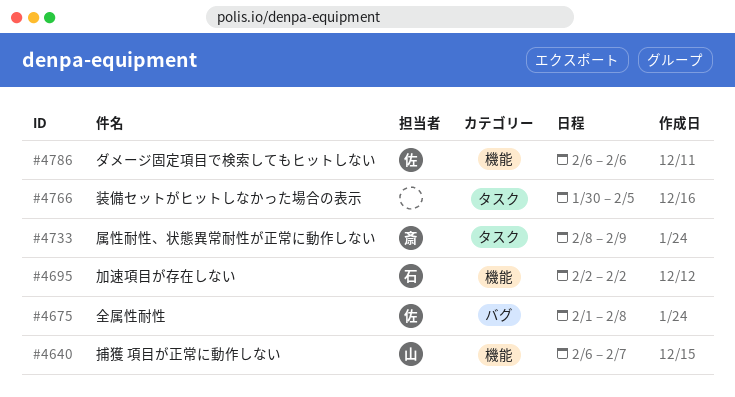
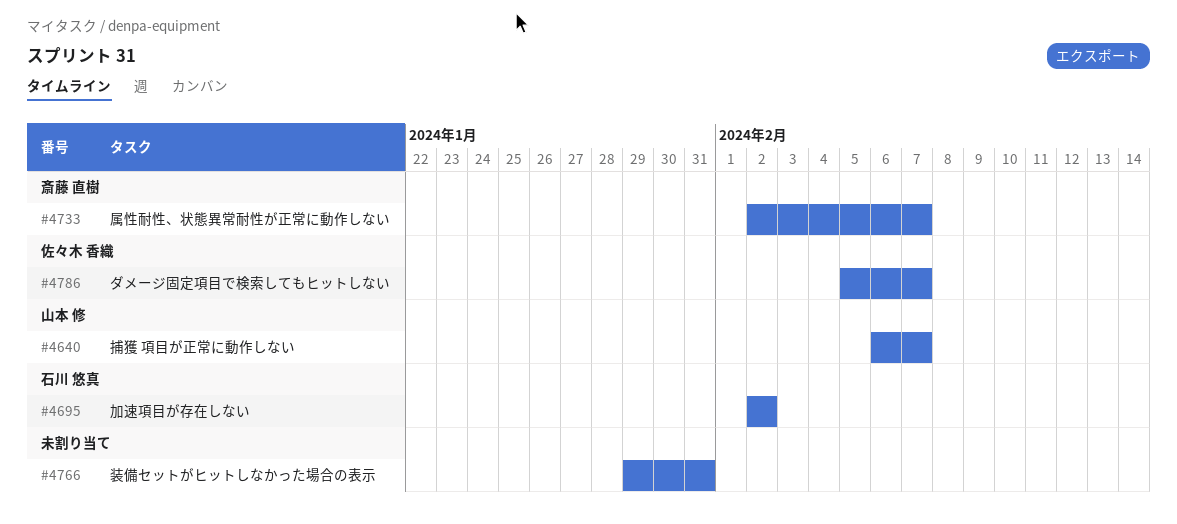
#4675: present -> none
#4733, start: Feb 8 -> Feb 2
#4733, due: Feb 9 -> Feb 7
#4766, start: Jan 30 -> Jan 29
#4766, due: Feb 5 -> Jan 31
#4786, start: Feb 6 -> Feb 5
#4786, due: Feb 6 -> Feb 7

